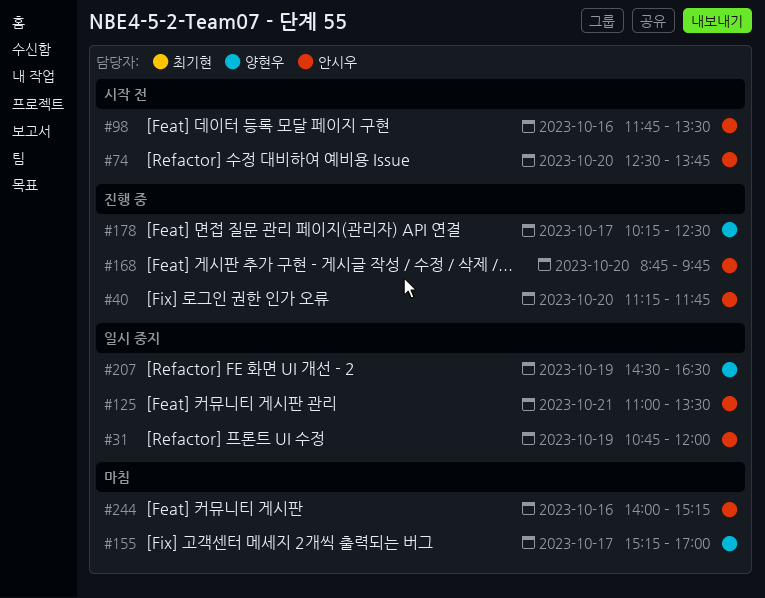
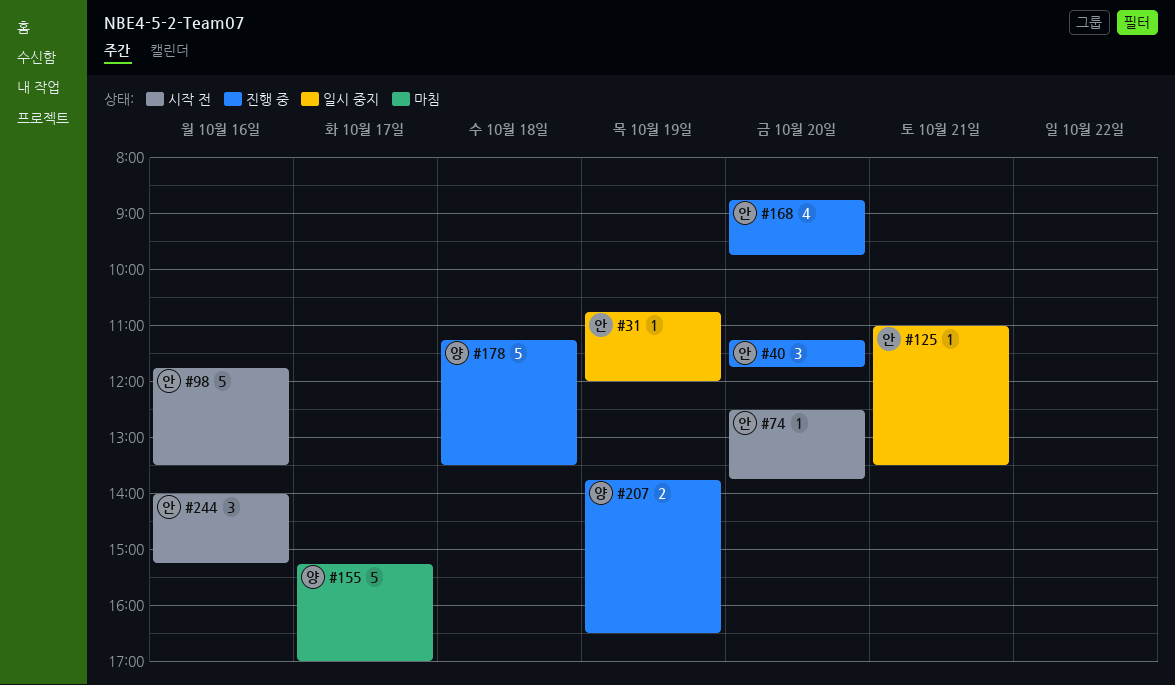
#178, day: Oct 17 -> Oct 18
#178, begins: 10:15 -> 11:15
#178, ends: 12:30 -> 13:30
#207, status: 일시 중지 -> 진행 중
#207, begins: 14:30 -> 13:45
#244, status: 마침 -> 시작 전

